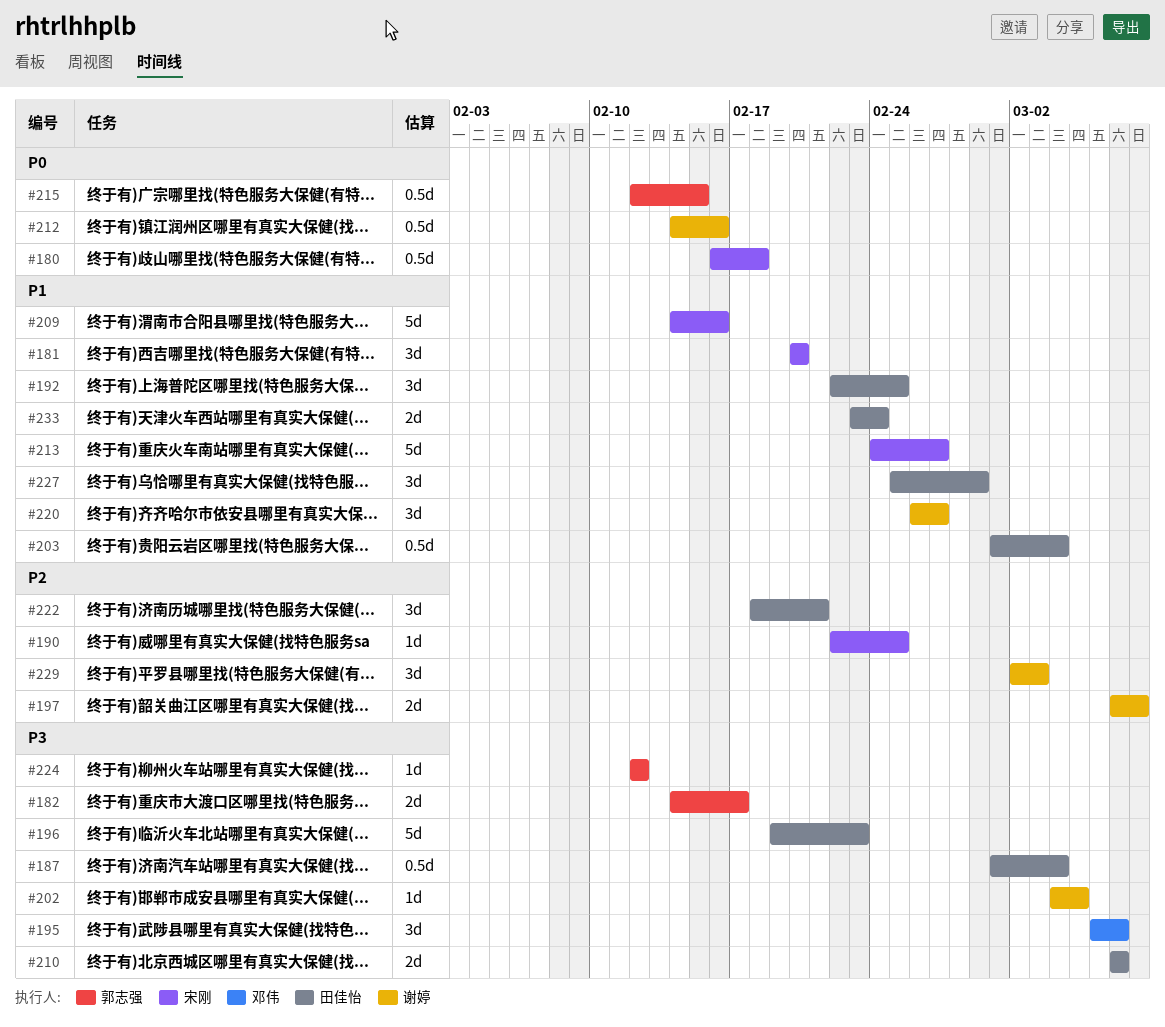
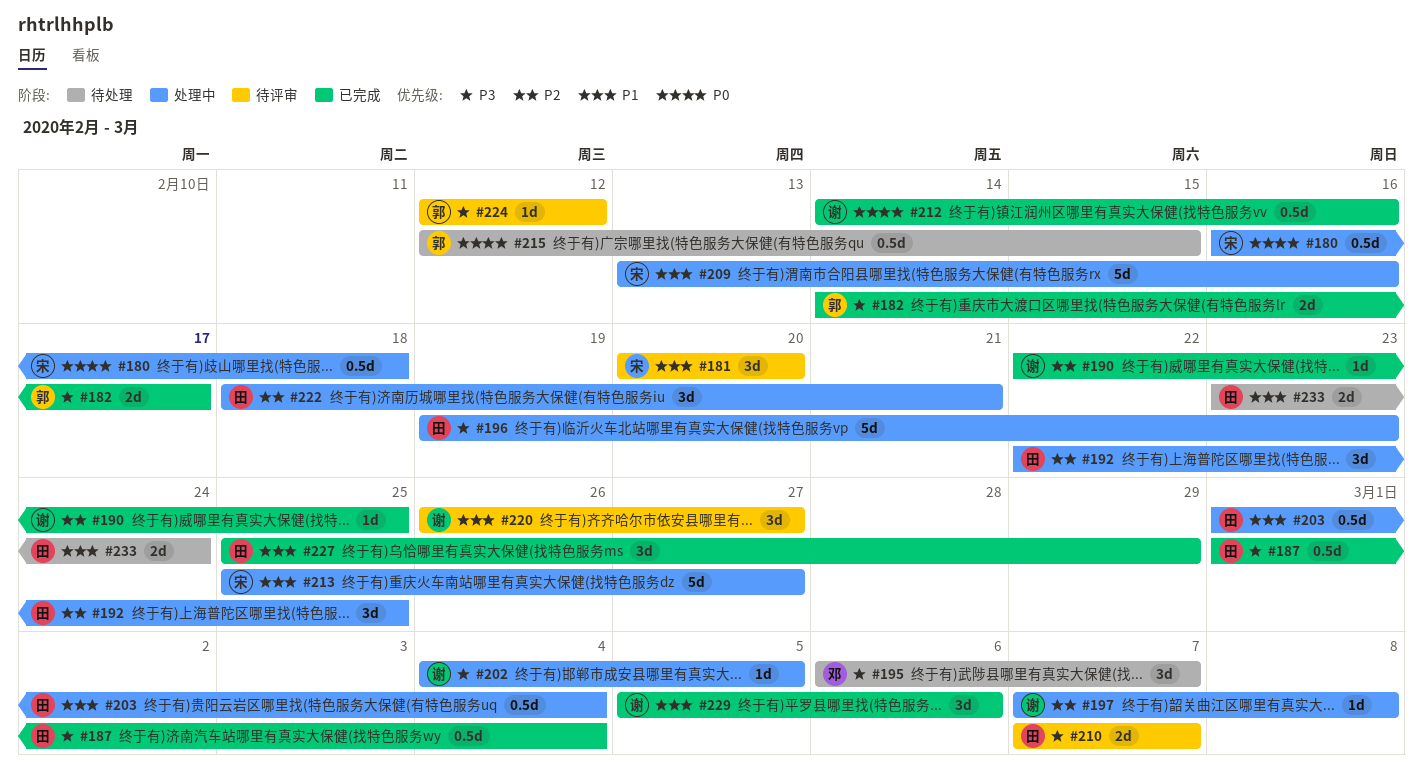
#190, owner: 宋刚 -> 谢婷
#192, priority: P1 -> P2
#197, estimate: 2d -> 1d
#209, start: Feb 14 -> Feb 13
#213, start: Feb 24 -> Feb 25
#229, priority: P2 -> P1
#229, start: Mar 2 -> Mar 5
#229, due: Mar 3 -> Mar 6

